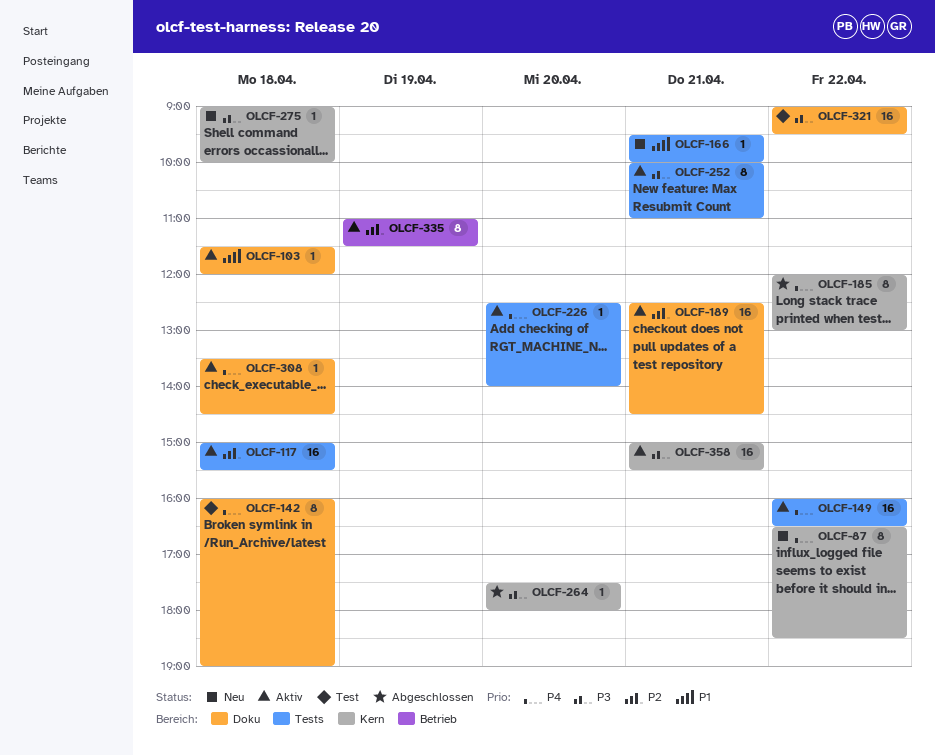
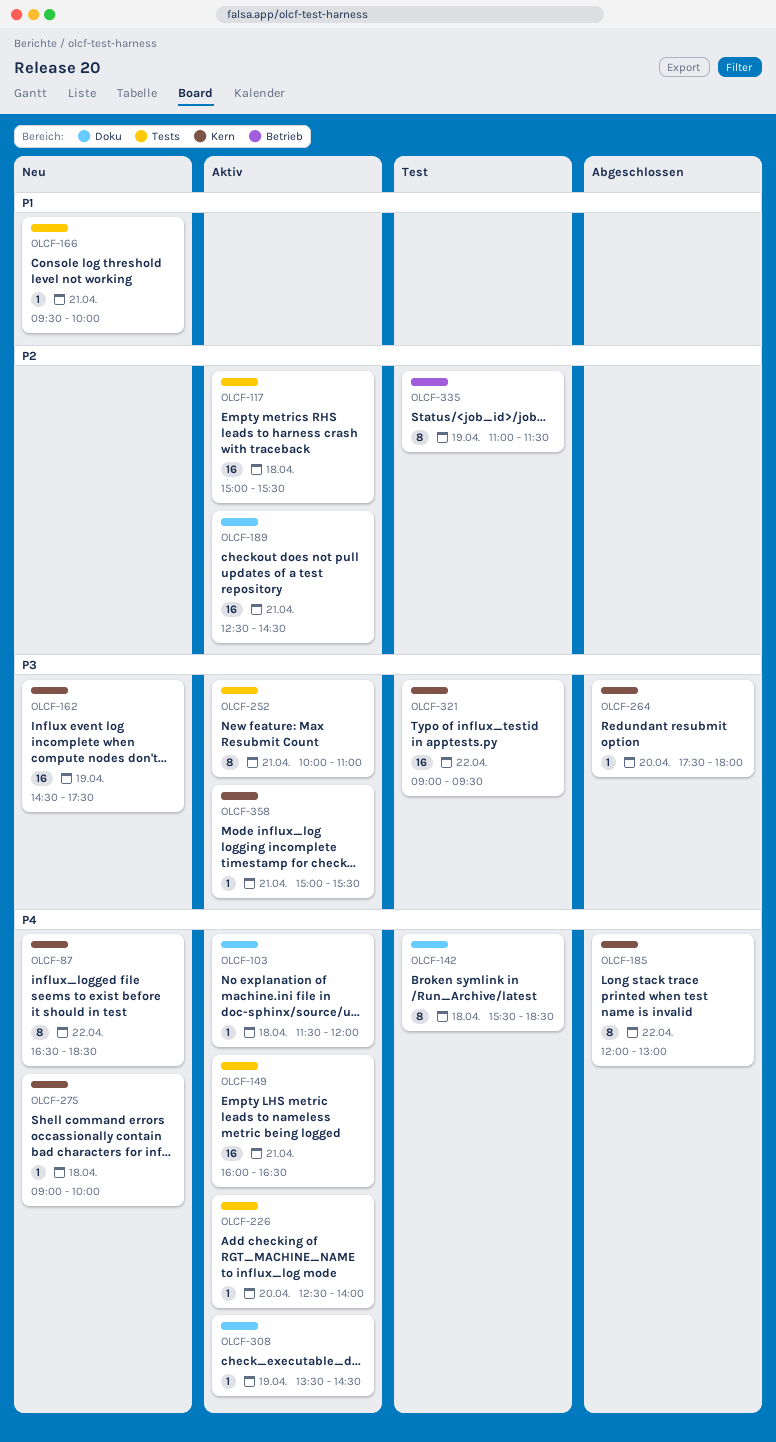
OLCF-103, priority: P1 -> P4
OLCF-142, begins: 16:00 -> 15:30
OLCF-142, ends: 19:00 -> 18:30
OLCF-149, day: Apr 22 -> Apr 21
OLCF-162: none -> present
OLCF-275, priority: P3 -> P4
OLCF-308, day: Apr 18 -> Apr 19
OLCF-321, label: Doku -> Kern
OLCF-335, status: Aktiv -> Test
OLCF-358, estimate: 16 -> 1

